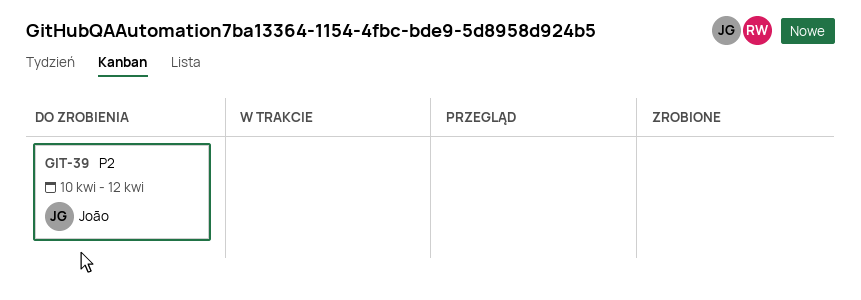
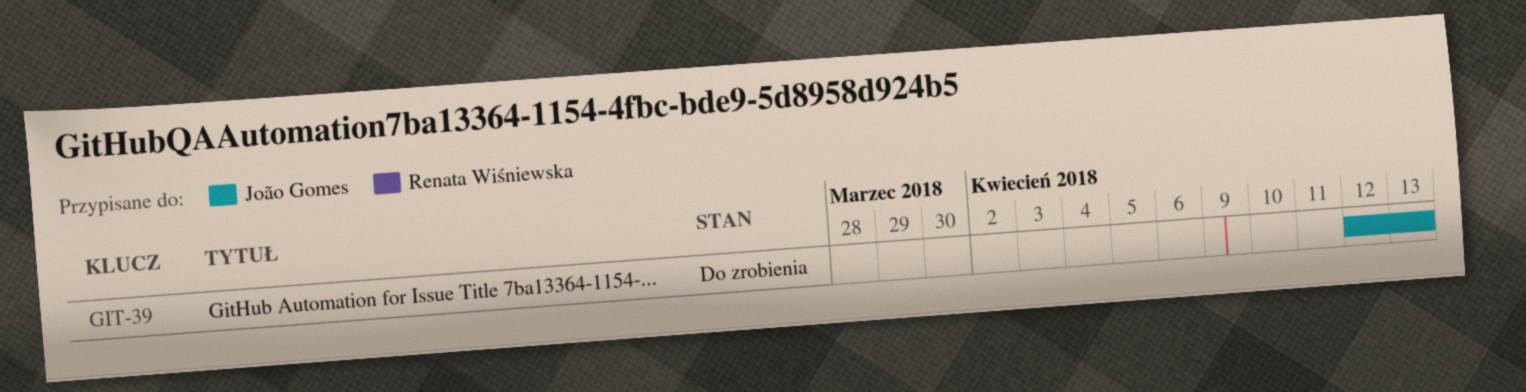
GIT-39, start: Apr 10 -> Apr 12
GIT-39, due: Apr 12 -> Apr 13

